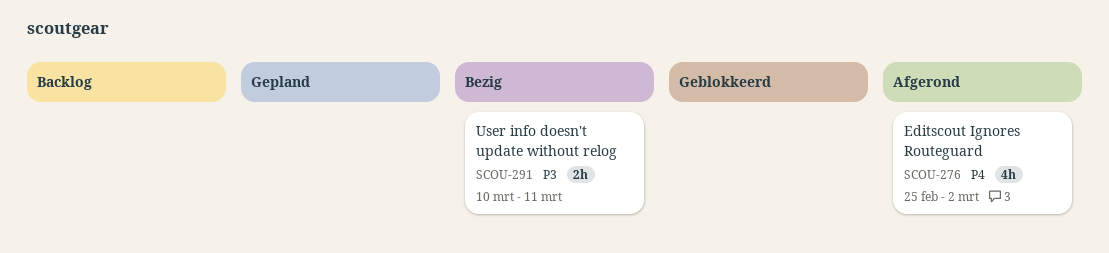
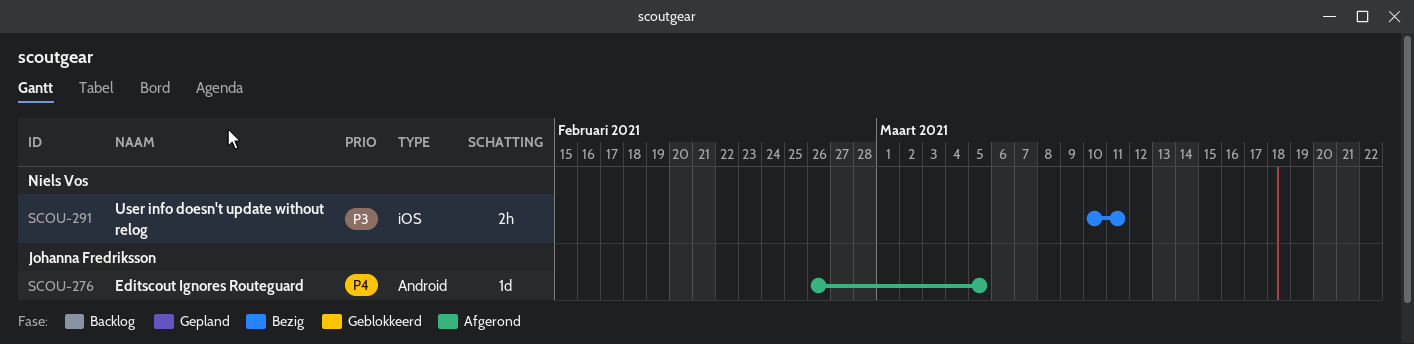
SCOU-276, estimate: 4h -> 1d
SCOU-276, start: Feb 25 -> Feb 26
SCOU-276, due: Mar 2 -> Mar 5

